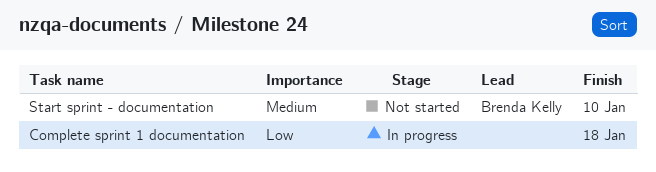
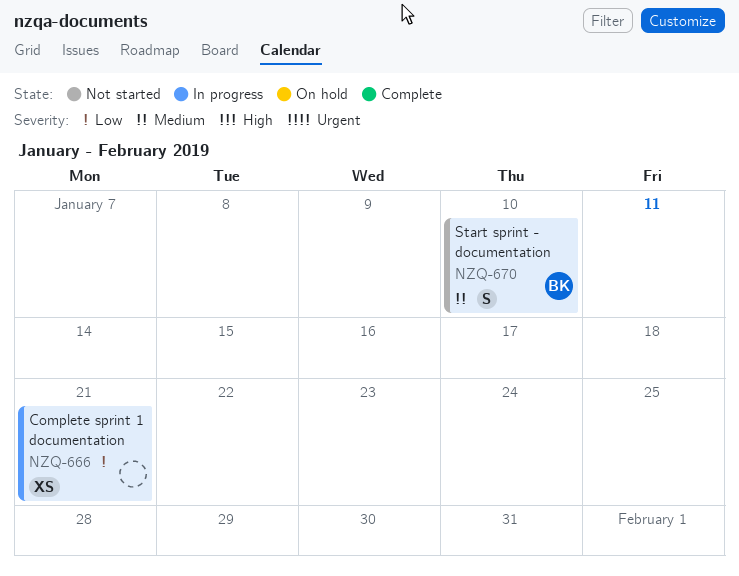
Complete sprint 1 documentation, due: Jan 18 -> Jan 21

